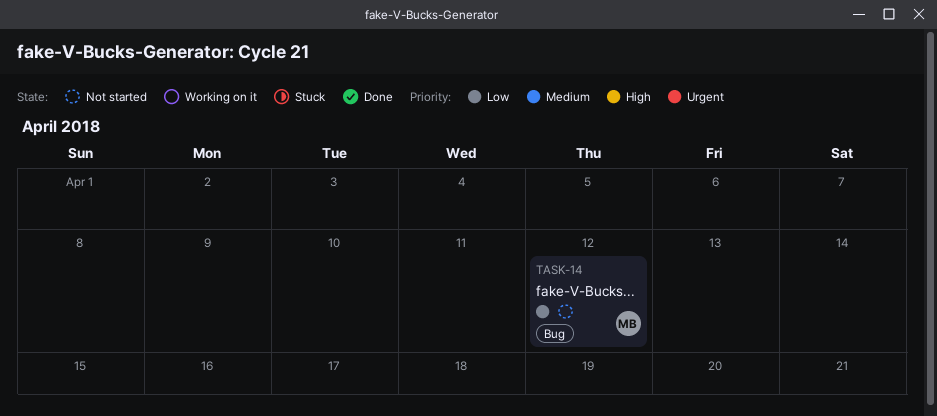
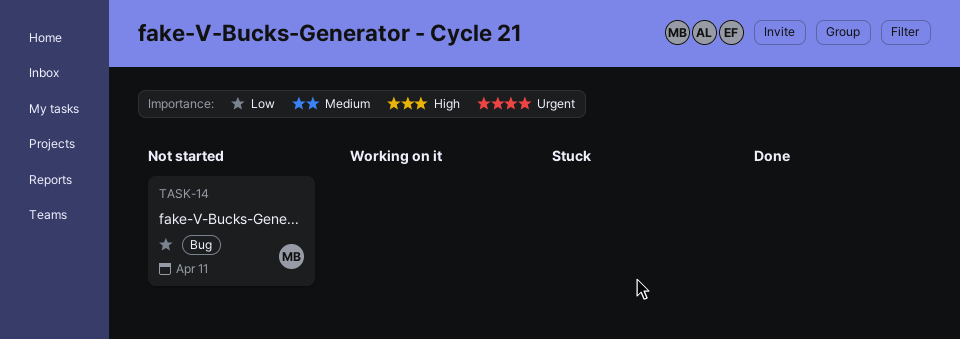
TASK-14, due: Apr 12 -> Apr 11

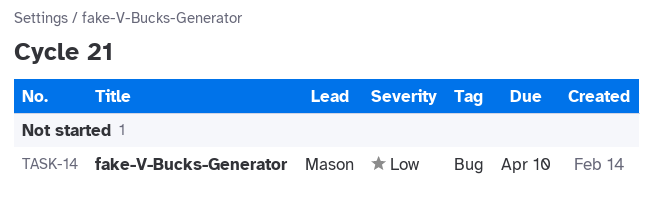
TASK-14, due: Apr 11 -> Apr 10

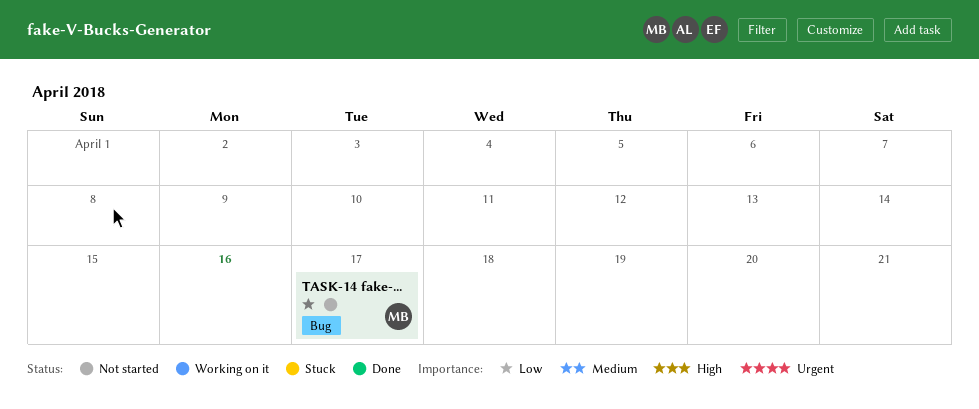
TASK-14, due: Apr 10 -> Apr 17

